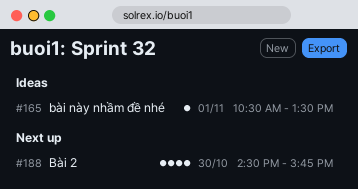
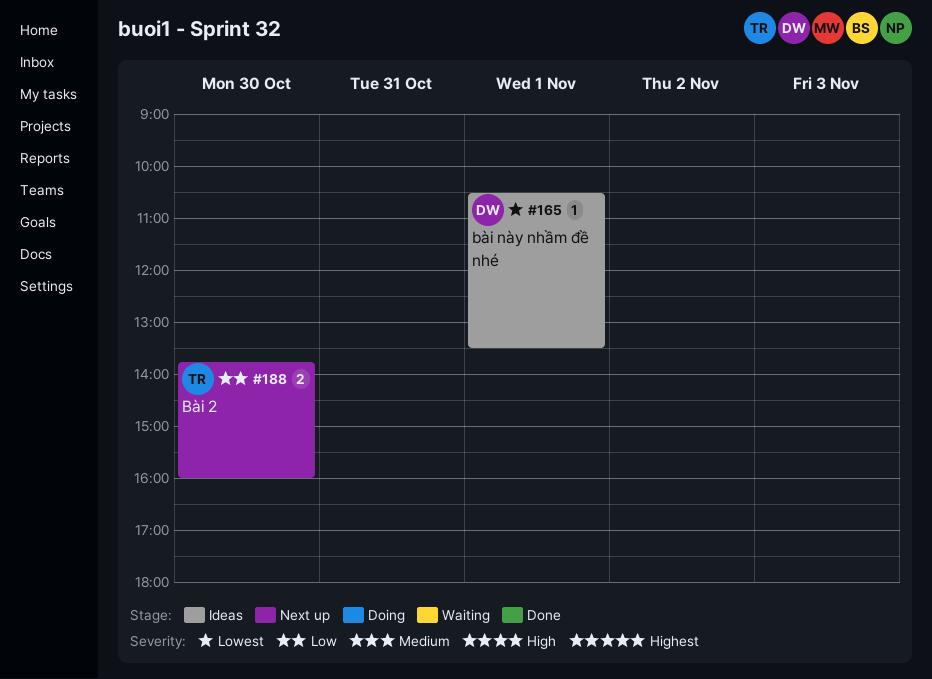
#188, estimate: 4 -> 2
#188, begins: 14:30 -> 13:45
#188, ends: 15:45 -> 16:00

